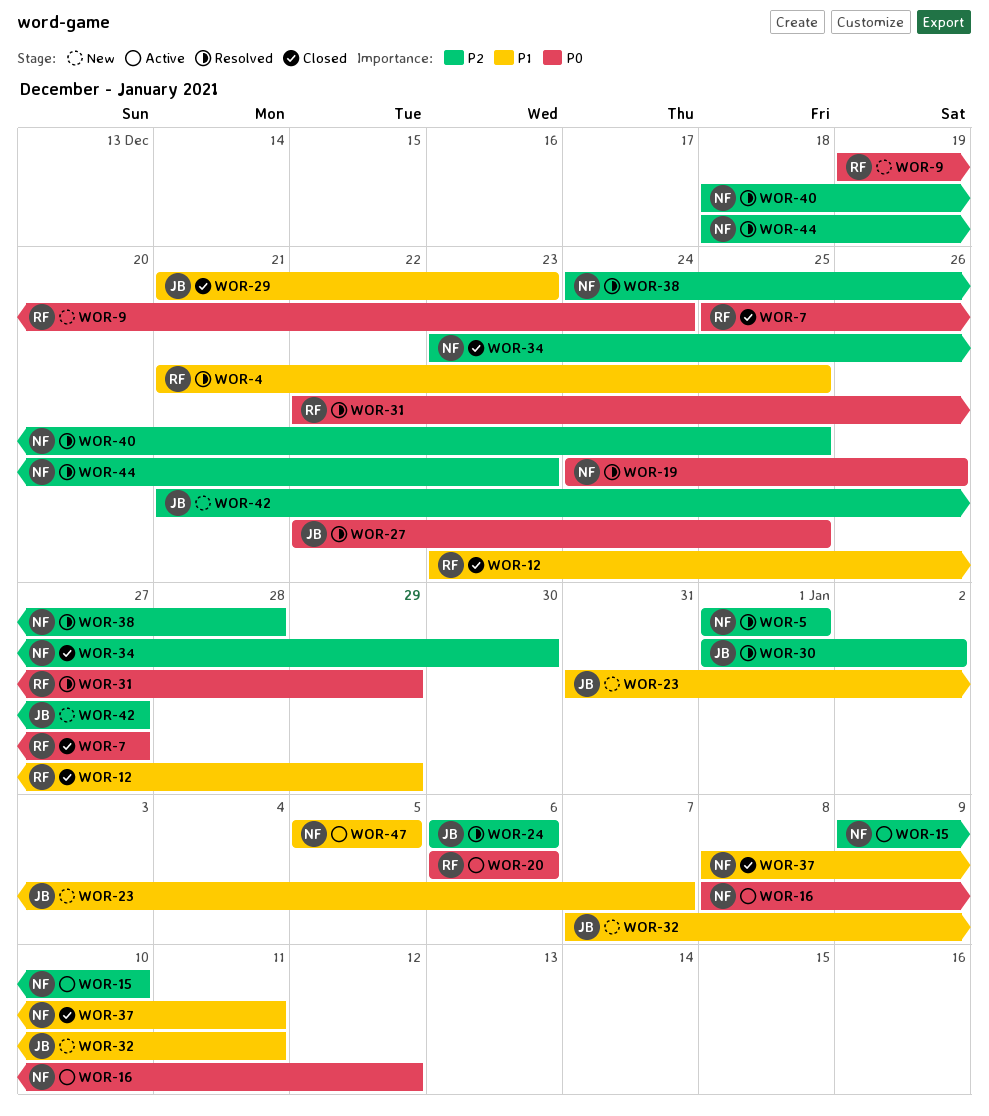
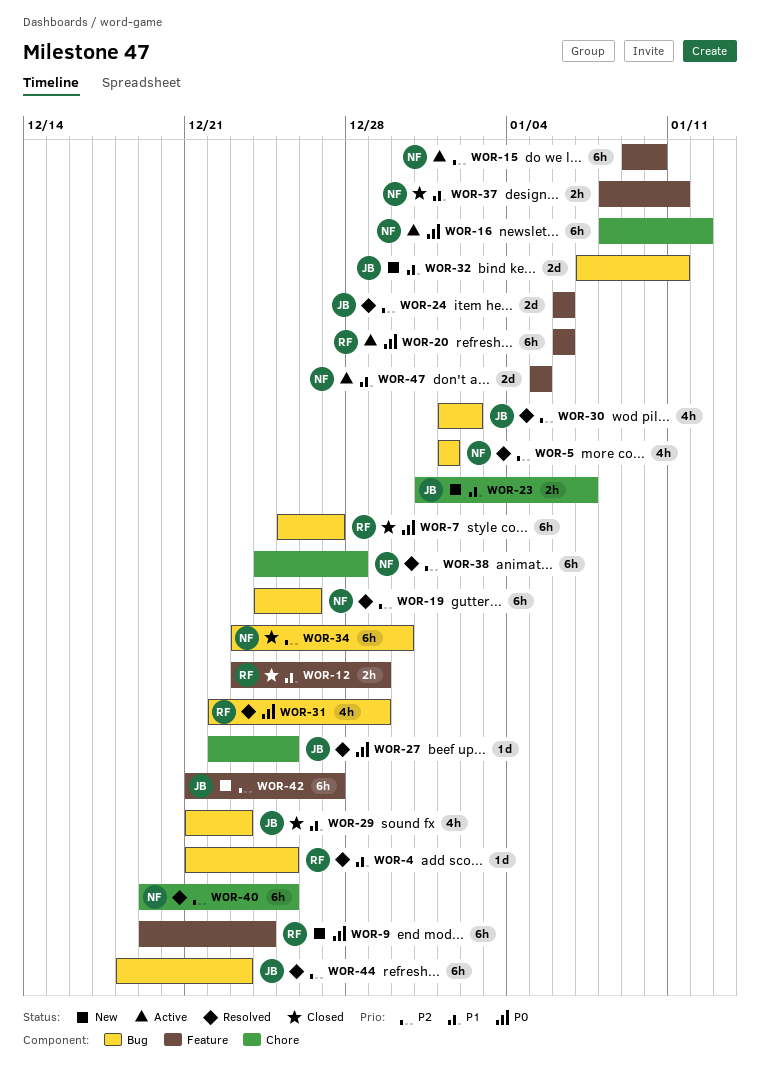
WOR-19, priority: P0 -> P2
WOR-40, start: Dec 18 -> Dec 19
WOR-44, owner: NF -> JB

